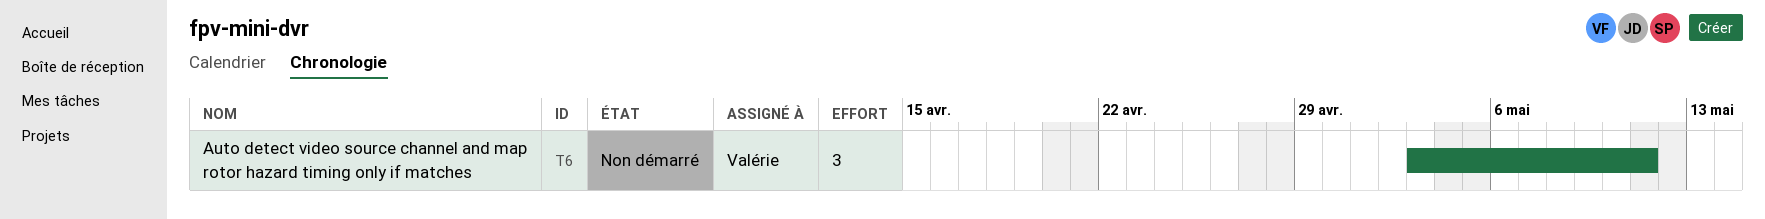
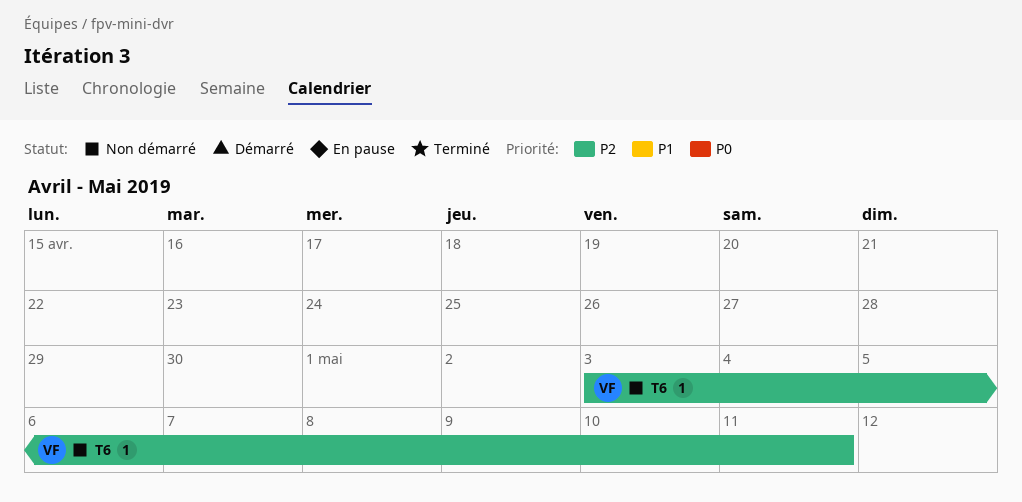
T6, estimate: 3 -> 1

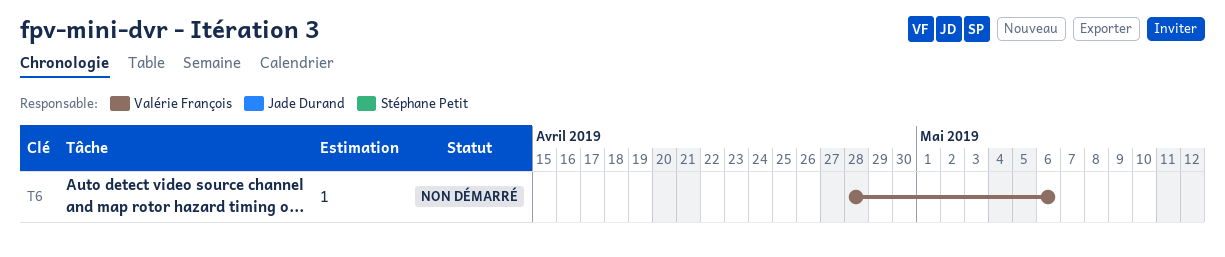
T6, start: May 3 -> Apr 28
T6, due: May 11 -> May 6

